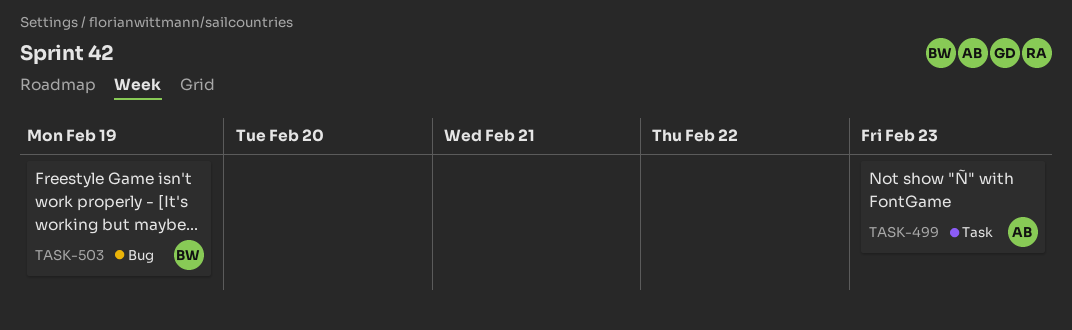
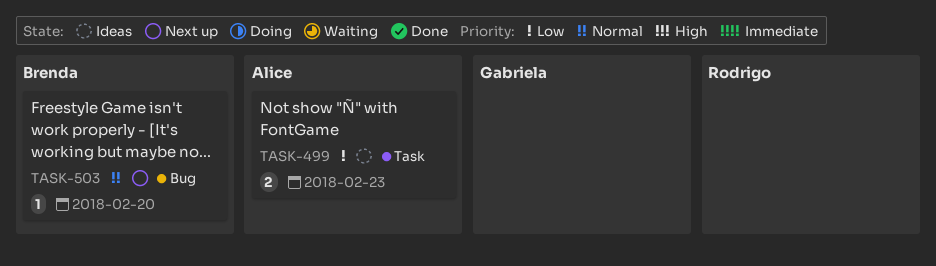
TASK-503, due: Feb 19 -> Feb 20

